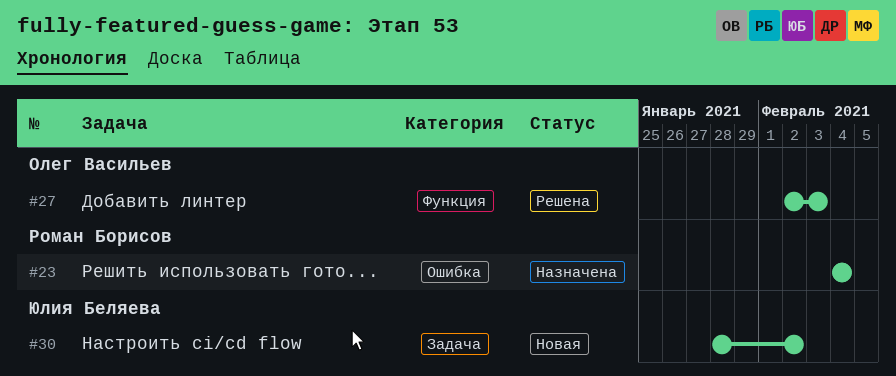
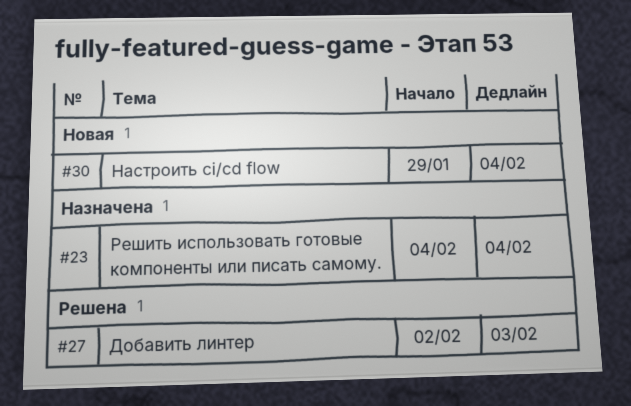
#30, start: Jan 28 -> Jan 29
#30, due: Feb 2 -> Feb 4

